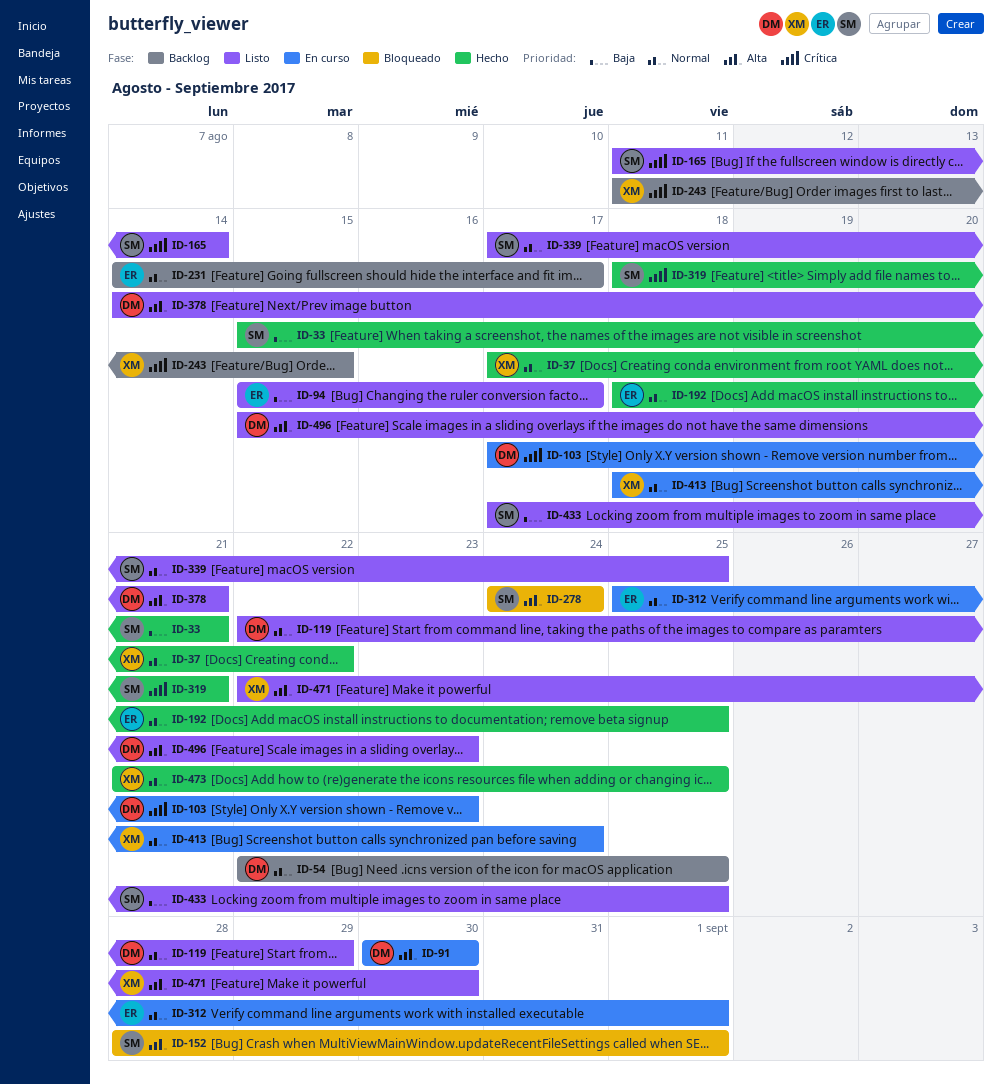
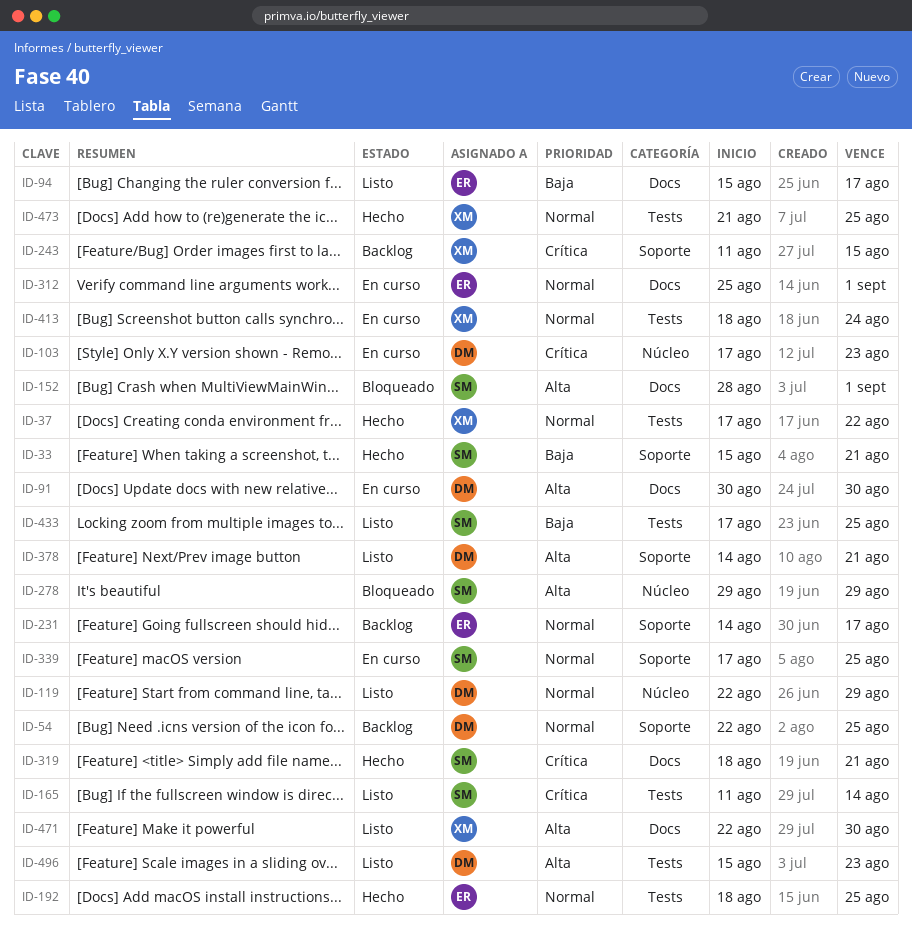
ID-278, start: Aug 24 -> Aug 29
ID-278, due: Aug 24 -> Aug 29
ID-339, status: Listo -> En curso

